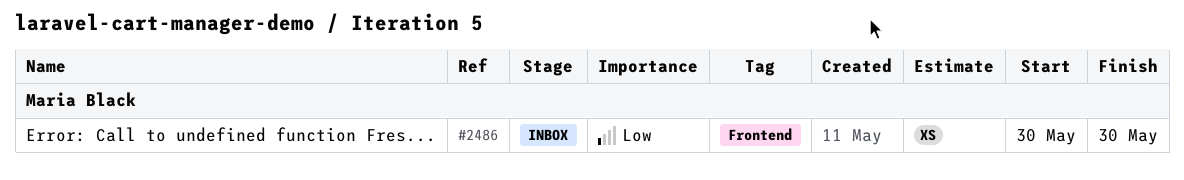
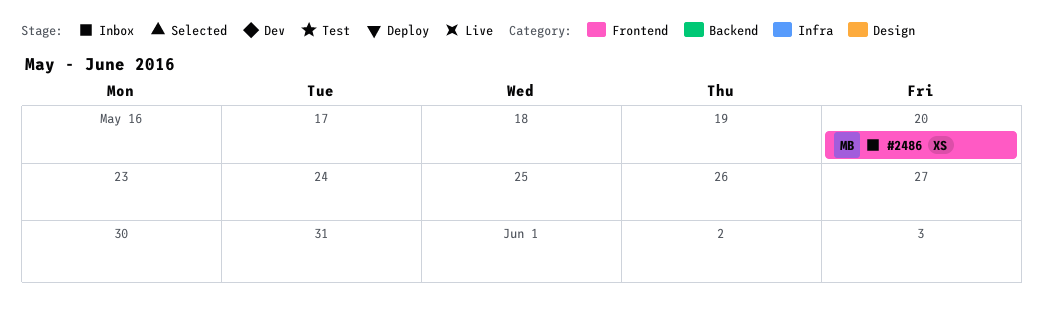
#2486, start: May 30 -> May 20
#2486, due: May 30 -> May 20

